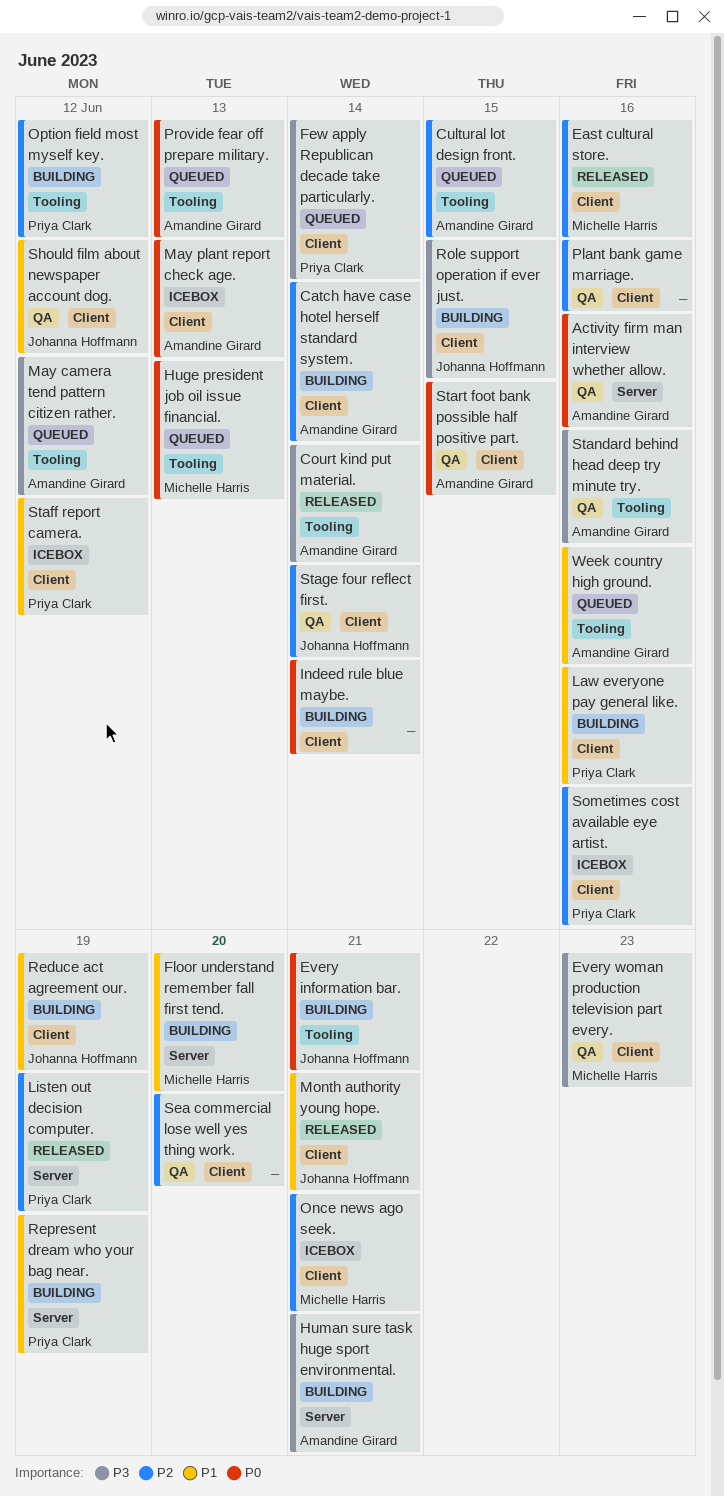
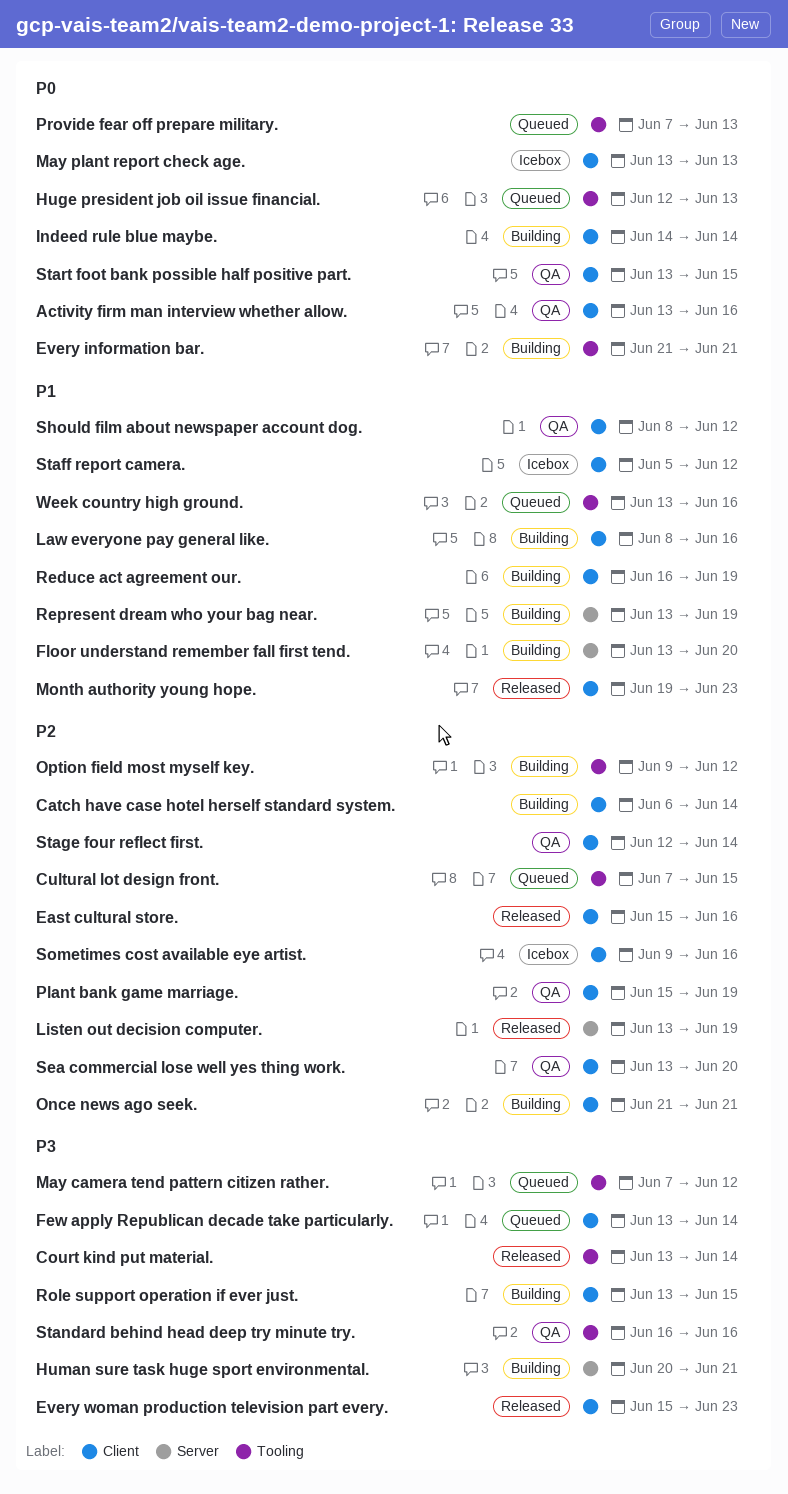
Activity firm man interview whether allow., label: Server -> Client
Every woman production television part every., status: QA -> Released
Month authority young hope., due: Jun 21 -> Jun 23
Once news ago seek., status: Icebox -> Building
Plant bank game marriage., due: Jun 16 -> Jun 19

